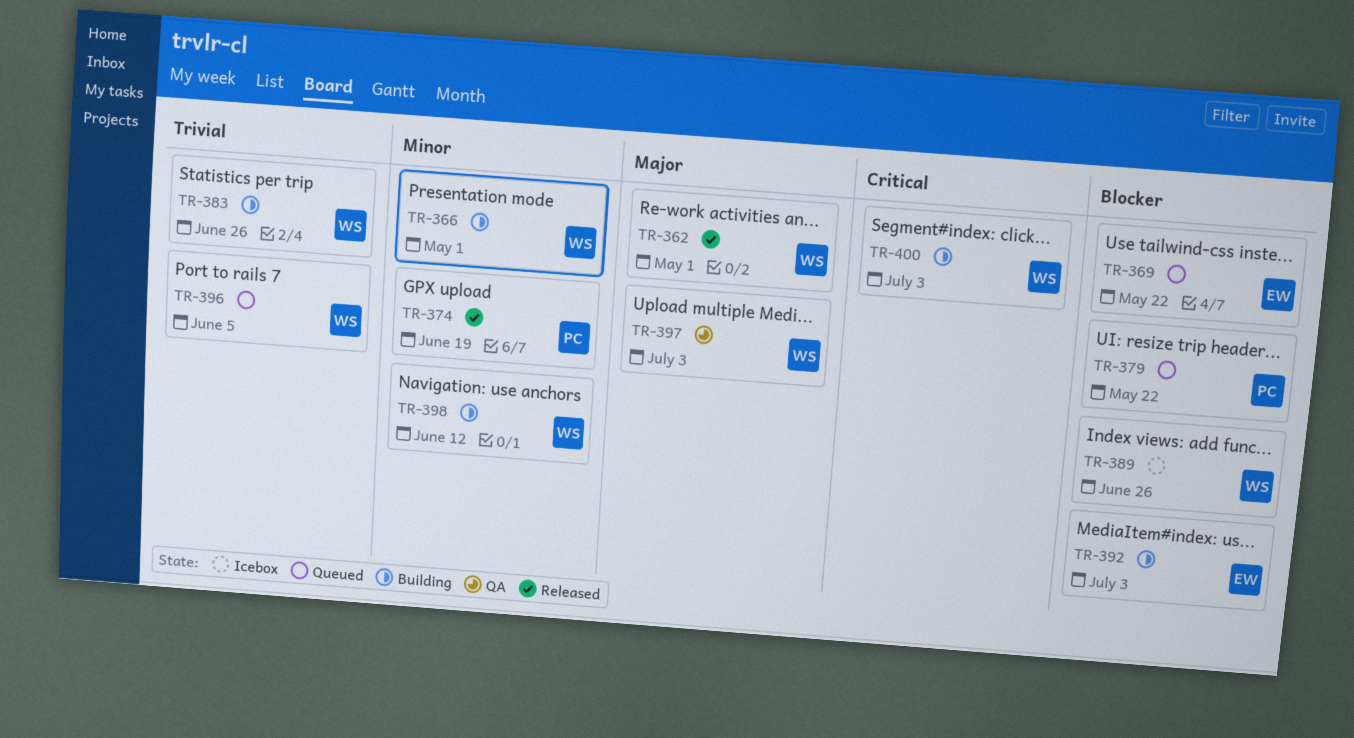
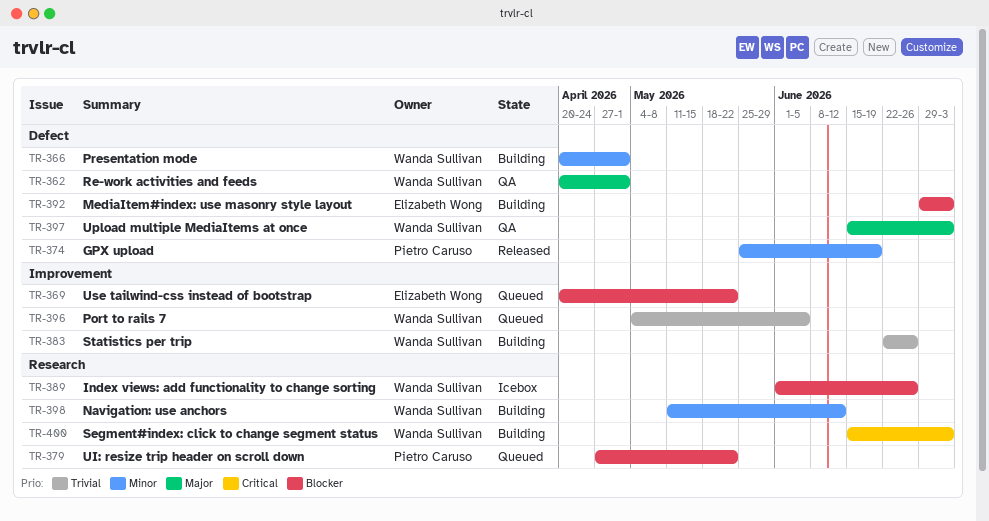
TR-362, status: Released -> QA

